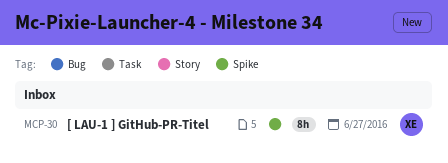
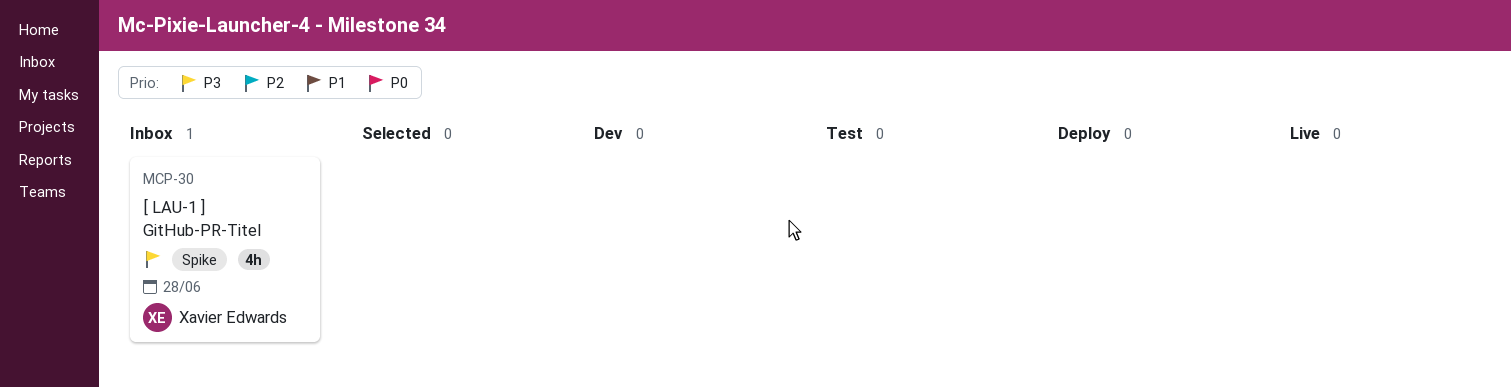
MCP-30, estimate: 8h -> 4h
MCP-30, due: Jun 27 -> Jun 28

